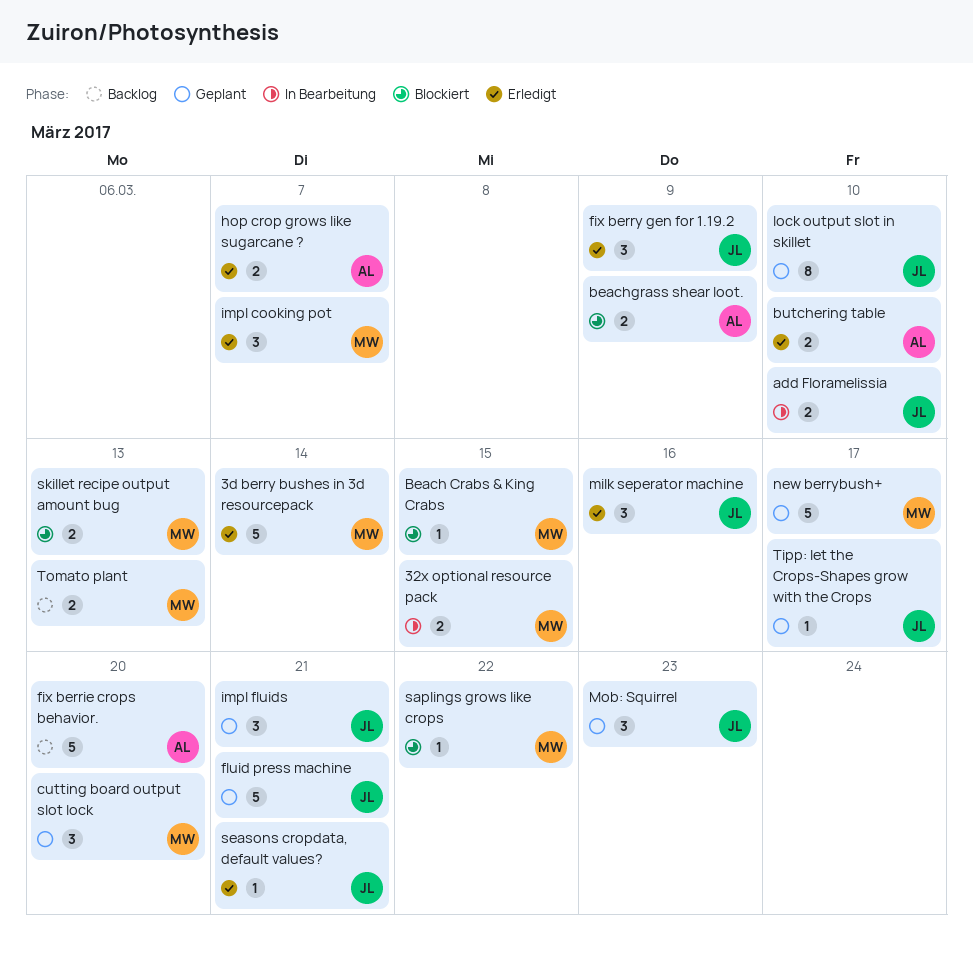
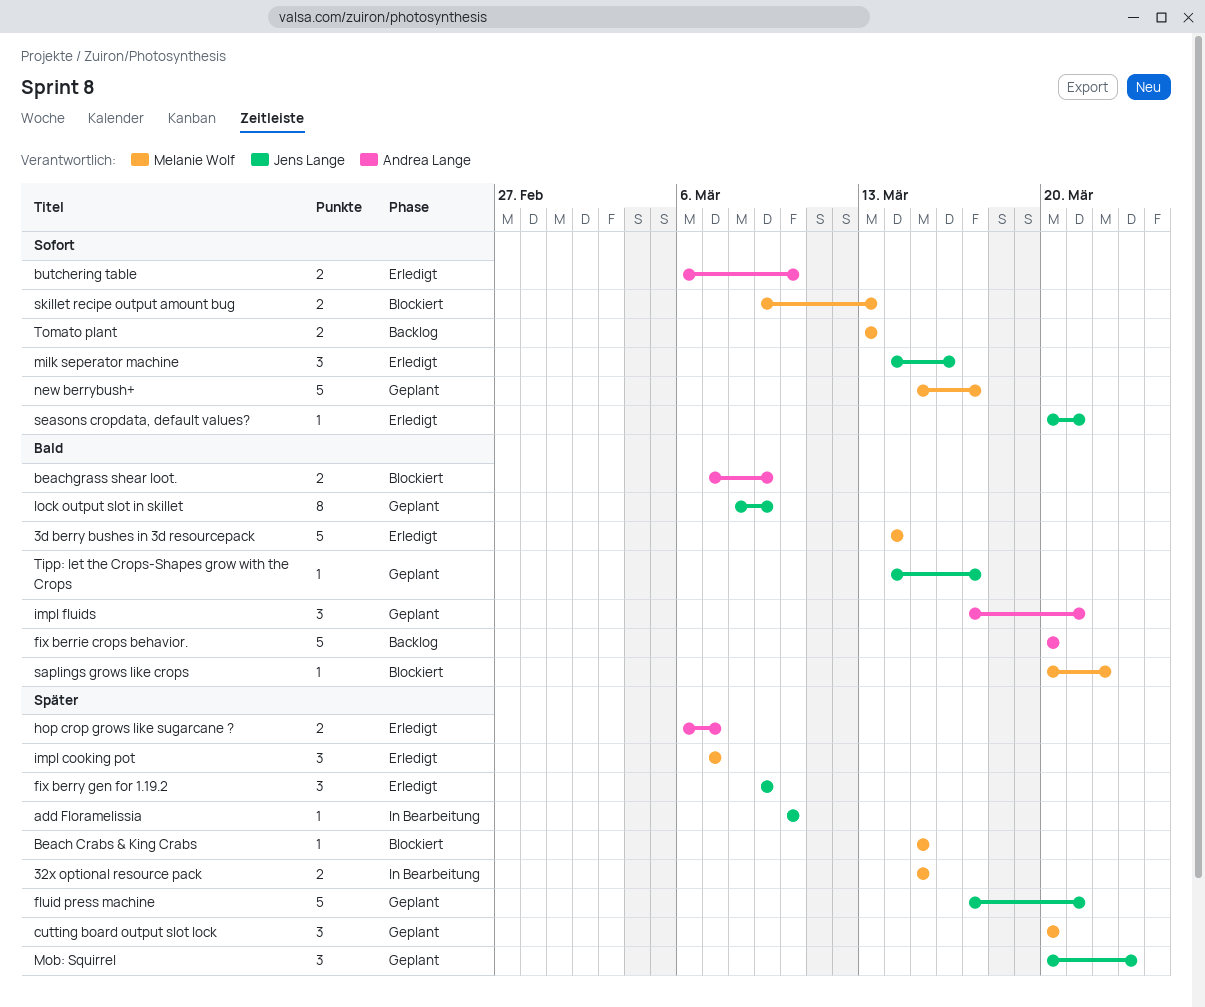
add Floramelissia, estimate: 2 -> 1
impl fluids, owner: Jens Lange -> Andrea Lange
lock output slot in skillet, due: Mar 10 -> Mar 9

